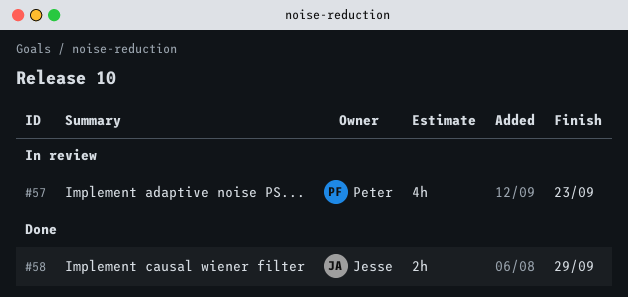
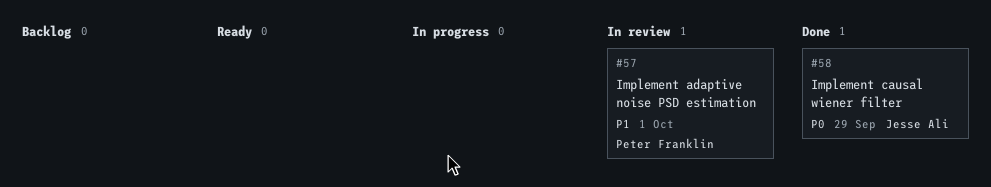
#57, due: Sep 23 -> Oct 1

